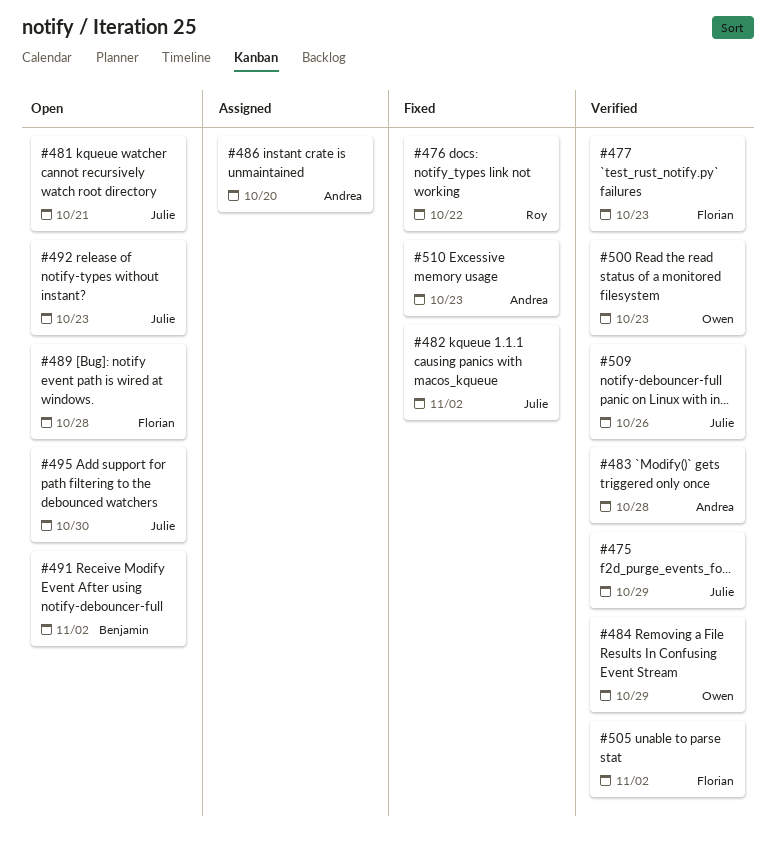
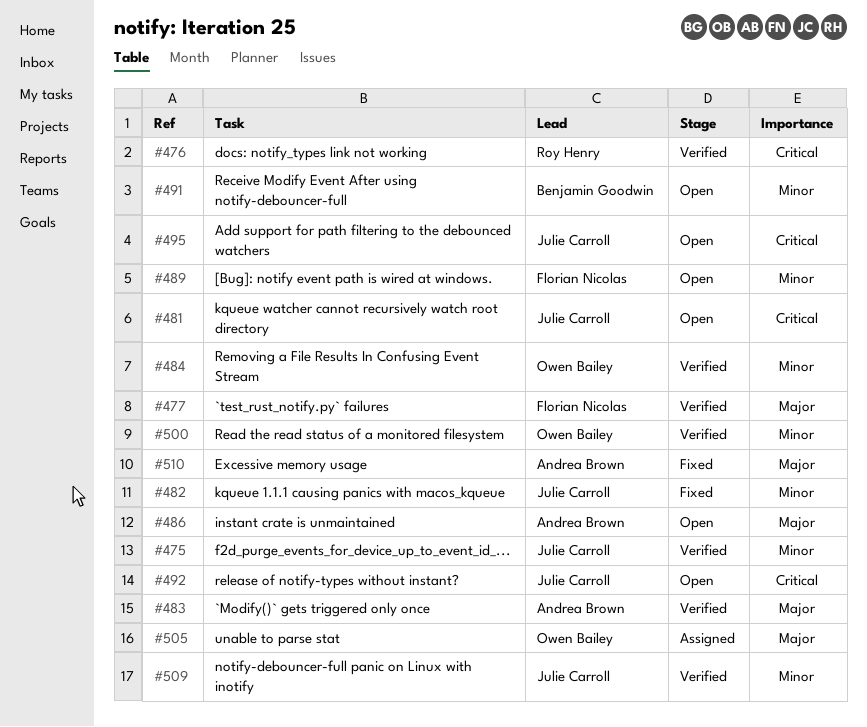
#476, status: Fixed -> Verified
#486, status: Assigned -> Open
#505, status: Verified -> Assigned
#505, owner: Florian Nicolas -> Owen Bailey

